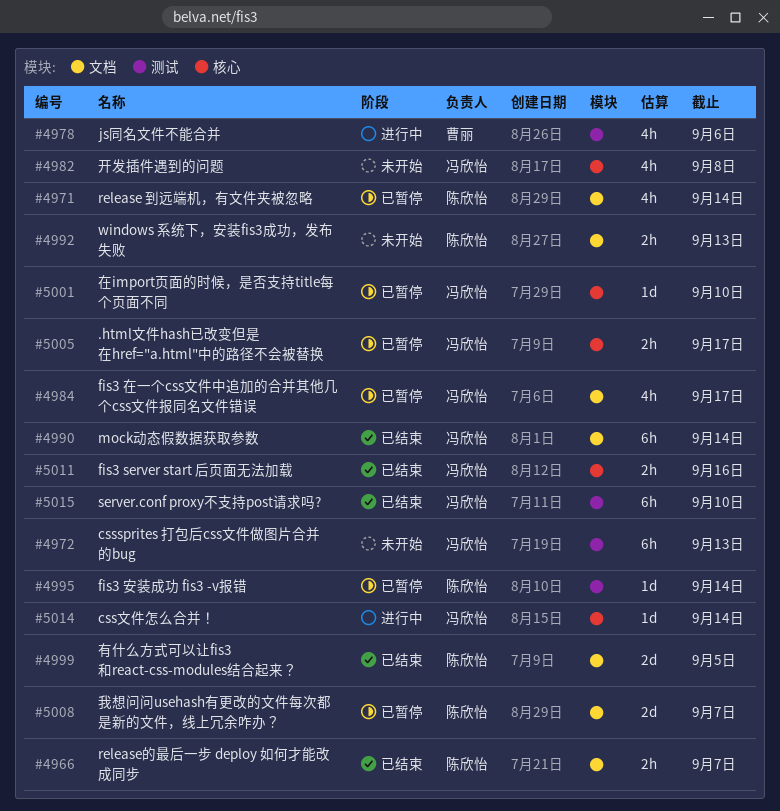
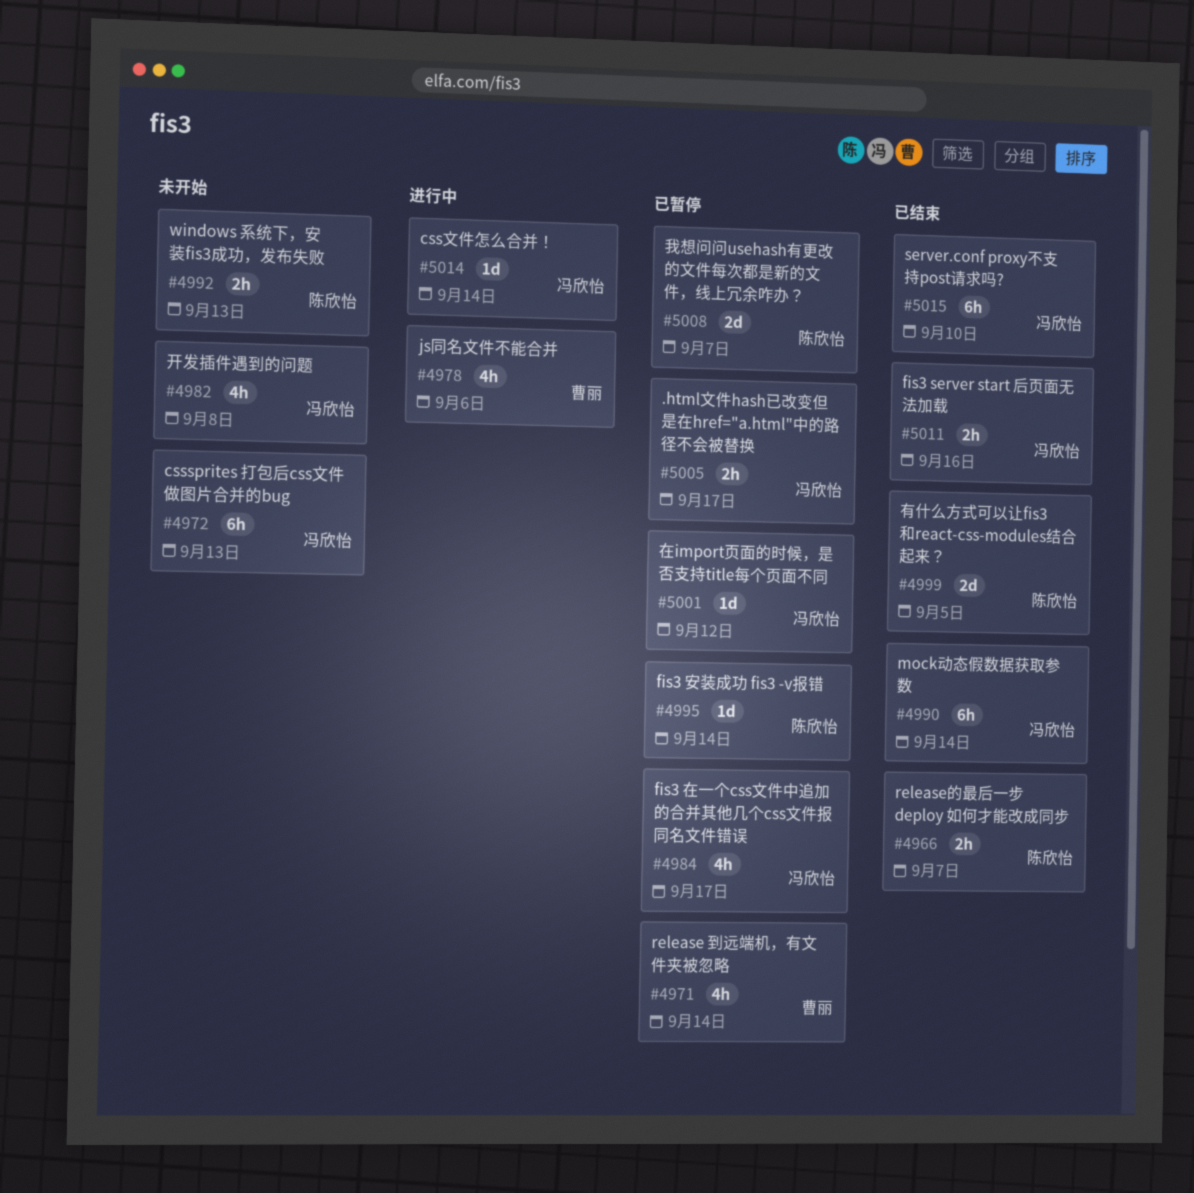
#4971, owner: 陈欣怡 -> 曹丽
#5001, due: Sep 10 -> Sep 12

